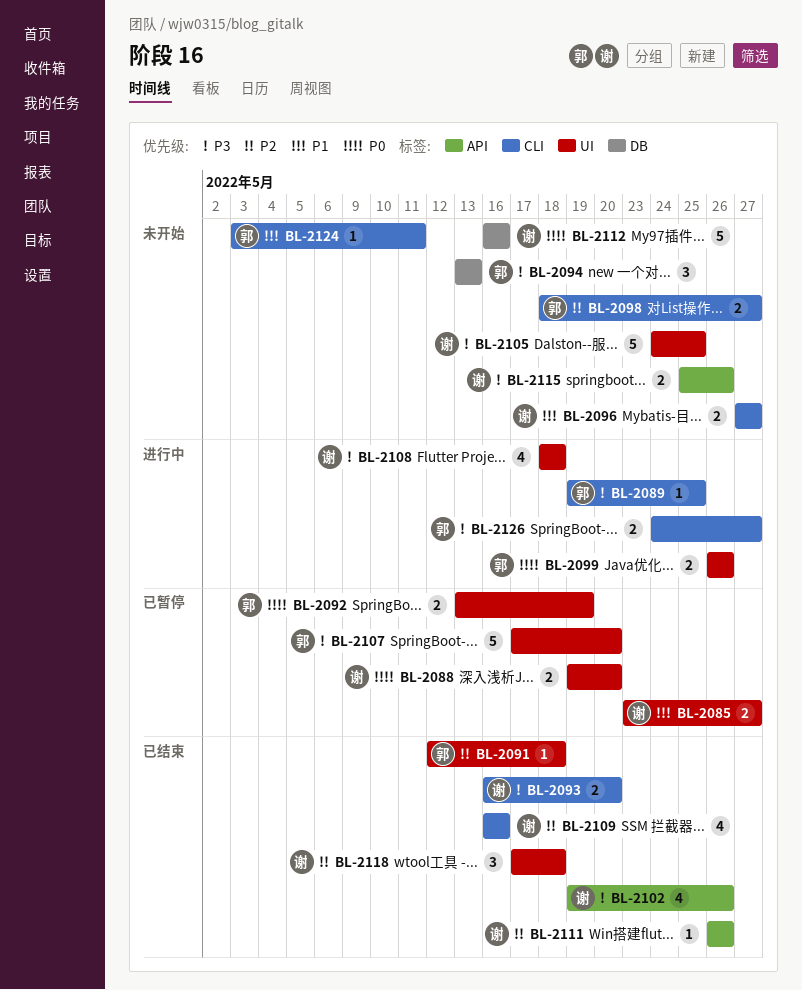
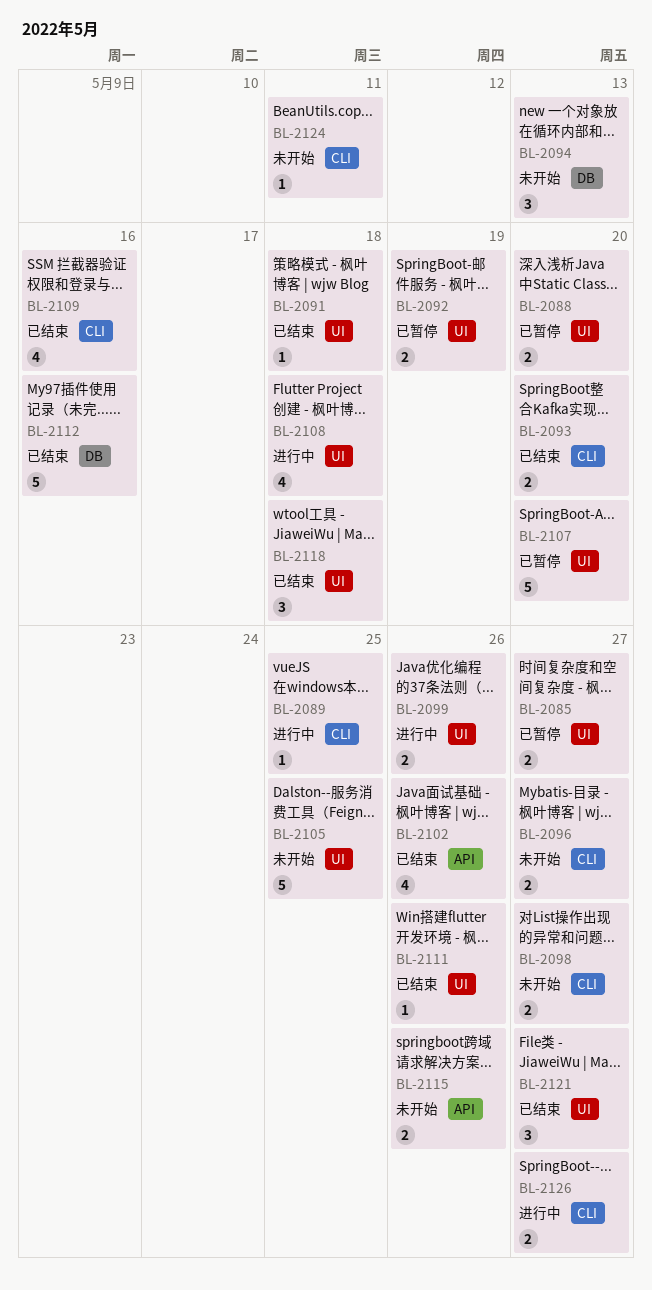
BL-2111, label: API -> UI
BL-2112, status: 未开始 -> 已结束
BL-2121: none -> present

